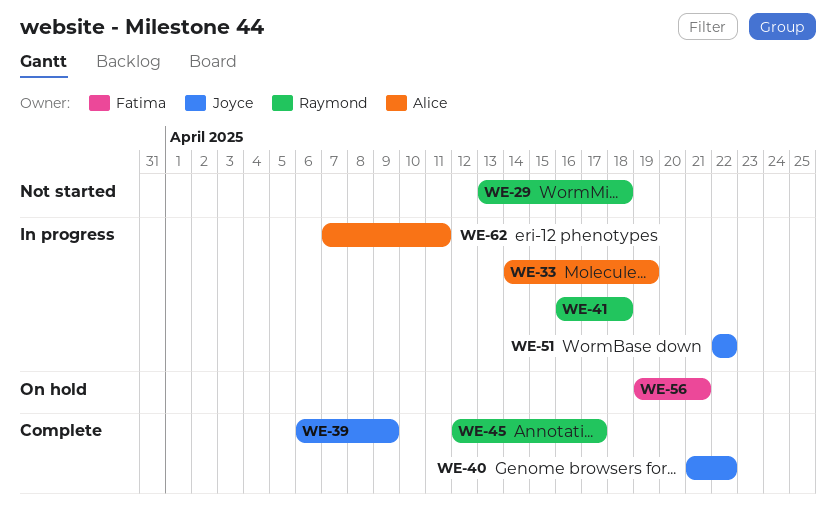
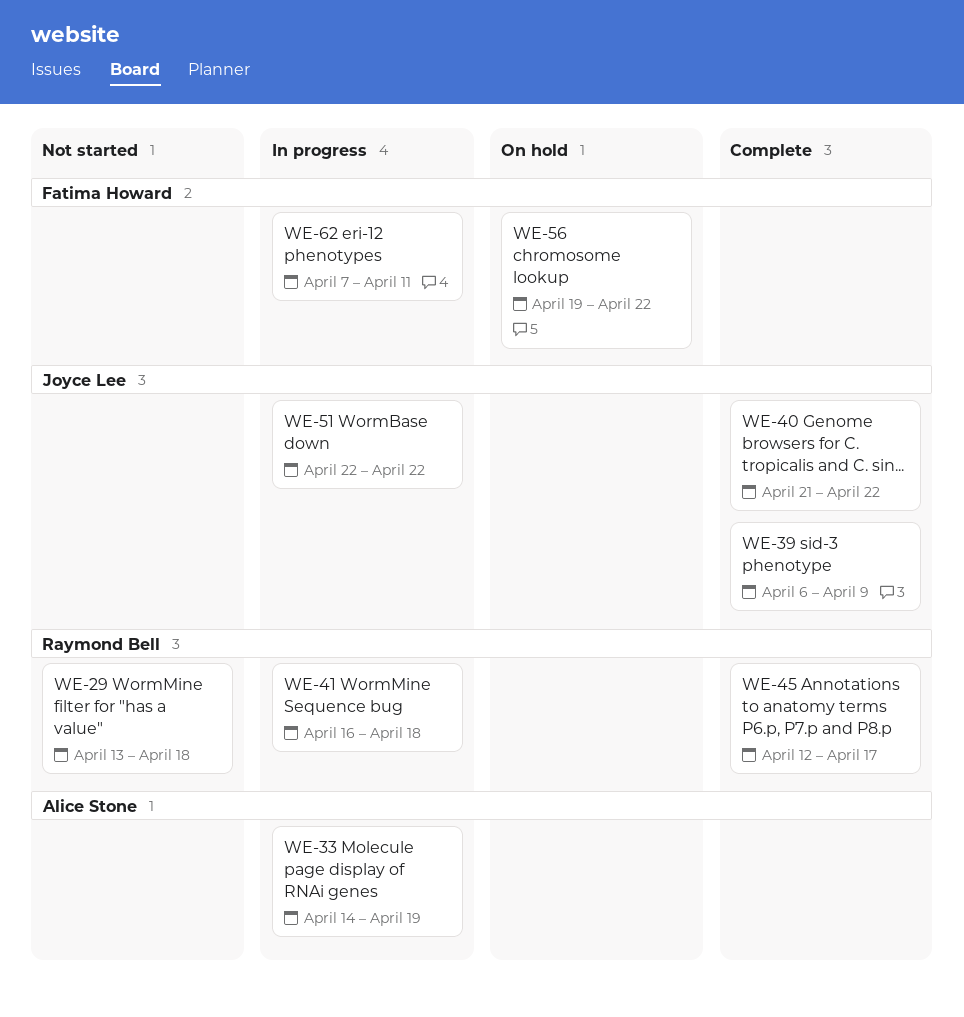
WE-56, due: Apr 21 -> Apr 22
WE-62, owner: Alice Stone -> Fatima Howard

